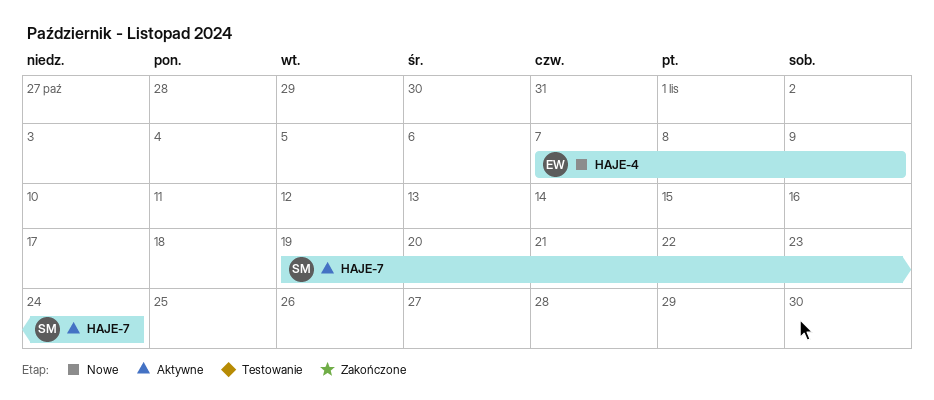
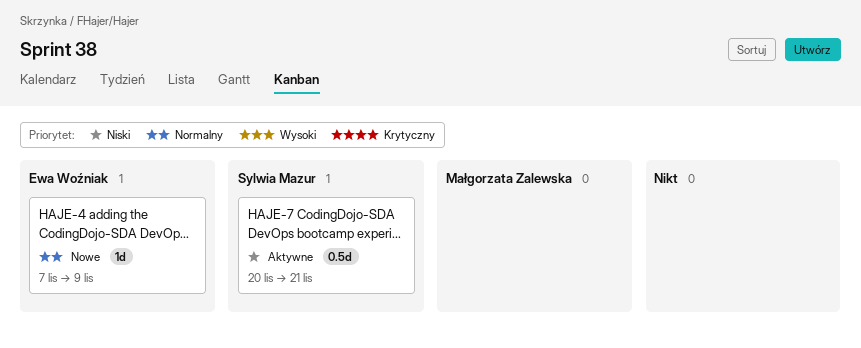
HAJE-7, start: Nov 19 -> Nov 20
HAJE-7, due: Nov 24 -> Nov 21

